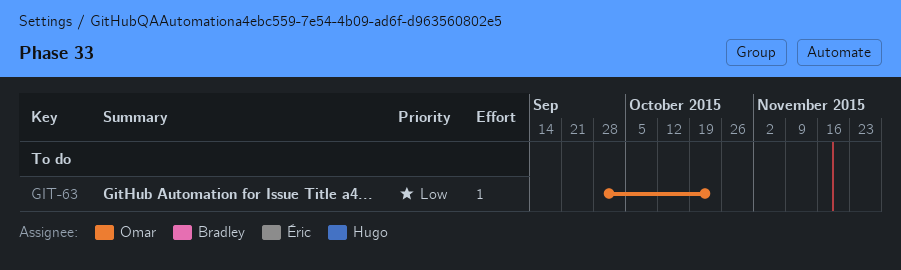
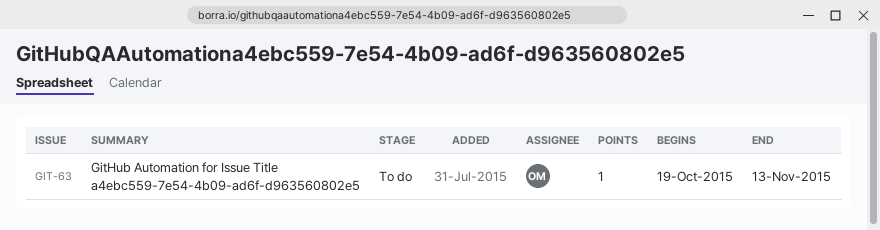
GIT-63, start: Sep 28 -> Oct 19
GIT-63, due: Oct 23 -> Nov 13

